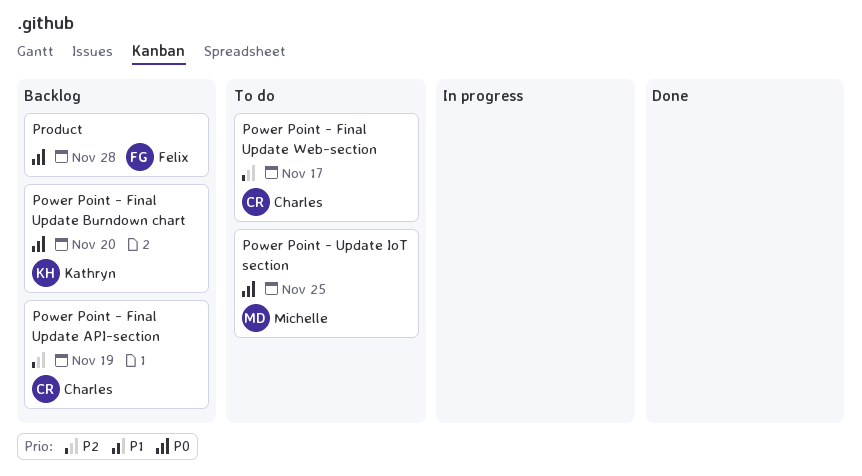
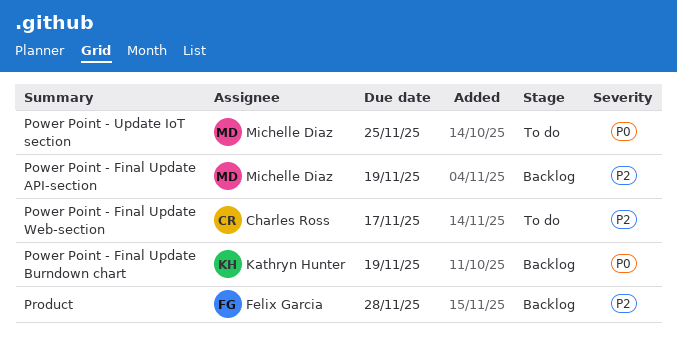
Power Point - Final Update API-section, owner: Charles Ross -> Michelle Diaz
Power Point - Final Update Burndown chart, due: Nov 20 -> Nov 19
Product, priority: P0 -> P2

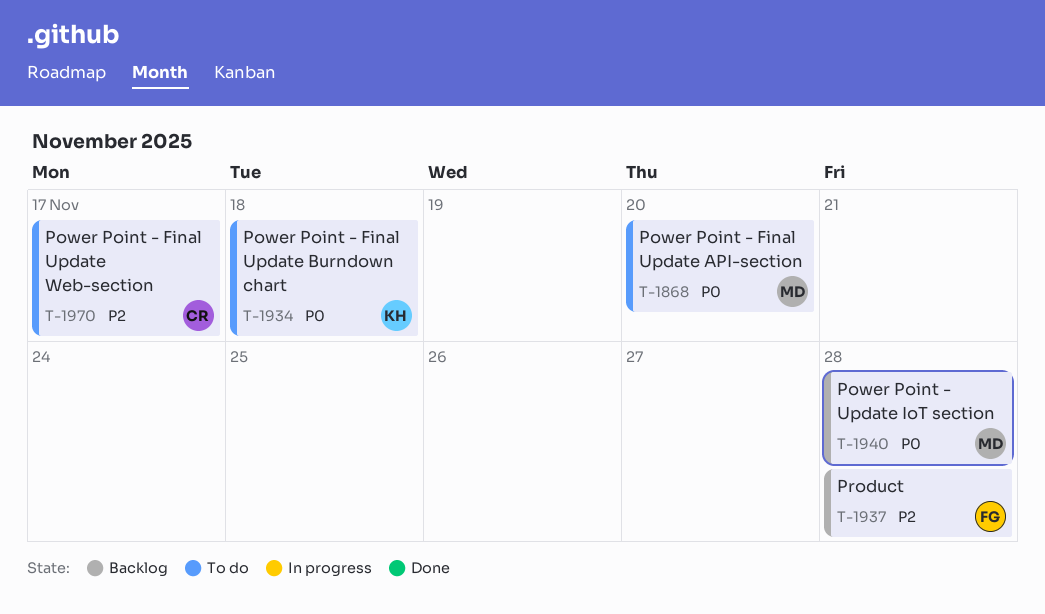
Power Point - Final Update API-section, status: Backlog -> To do
Power Point - Final Update API-section, priority: P2 -> P0
Power Point - Final Update API-section, due: Nov 19 -> Nov 20
Power Point - Final Update Burndown chart, status: Backlog -> To do
Power Point - Final Update Burndown chart, due: Nov 19 -> Nov 18
Power Point - Update IoT section, status: To do -> Backlog
Power Point - Update IoT section, due: Nov 25 -> Nov 28

